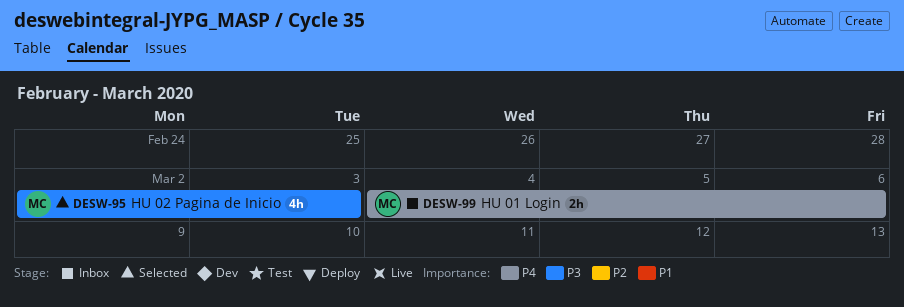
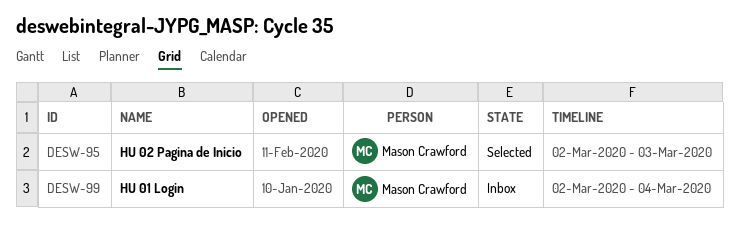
DESW-99, start: Mar 4 -> Mar 2
DESW-99, due: Mar 6 -> Mar 4

